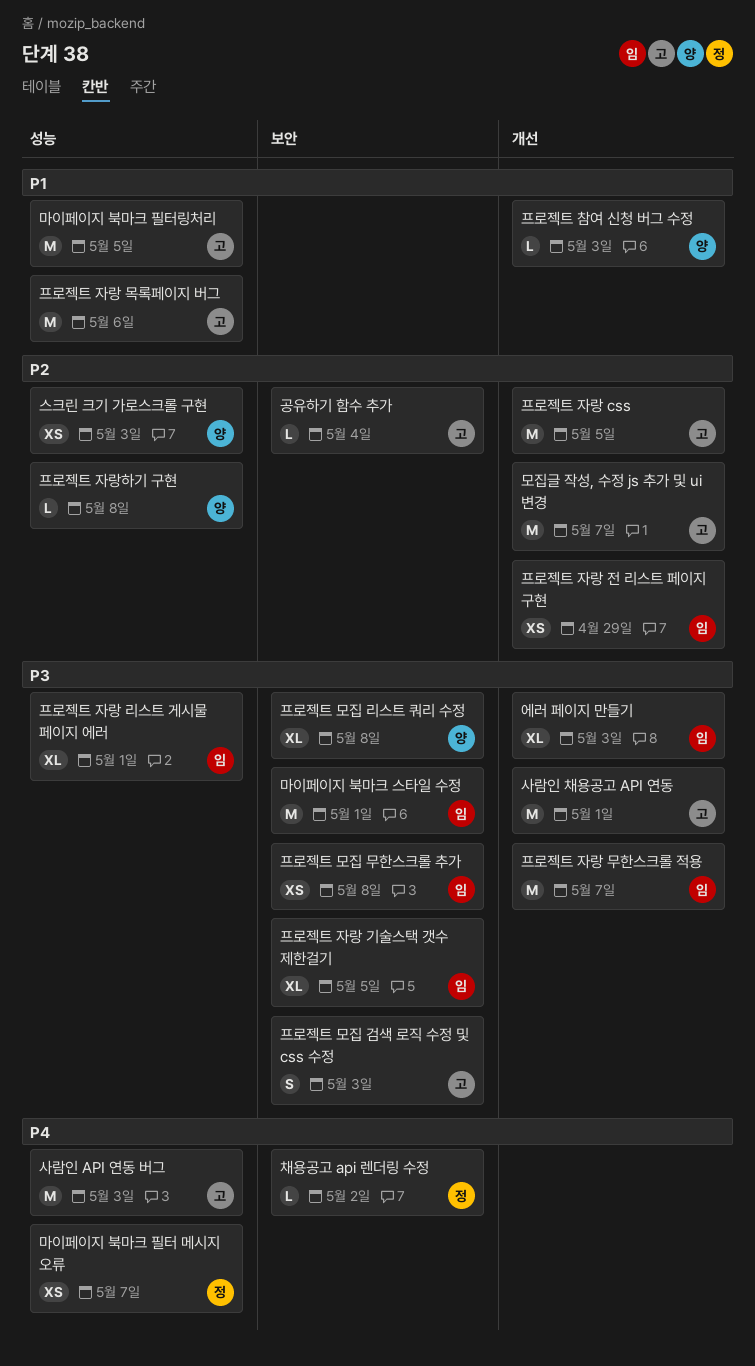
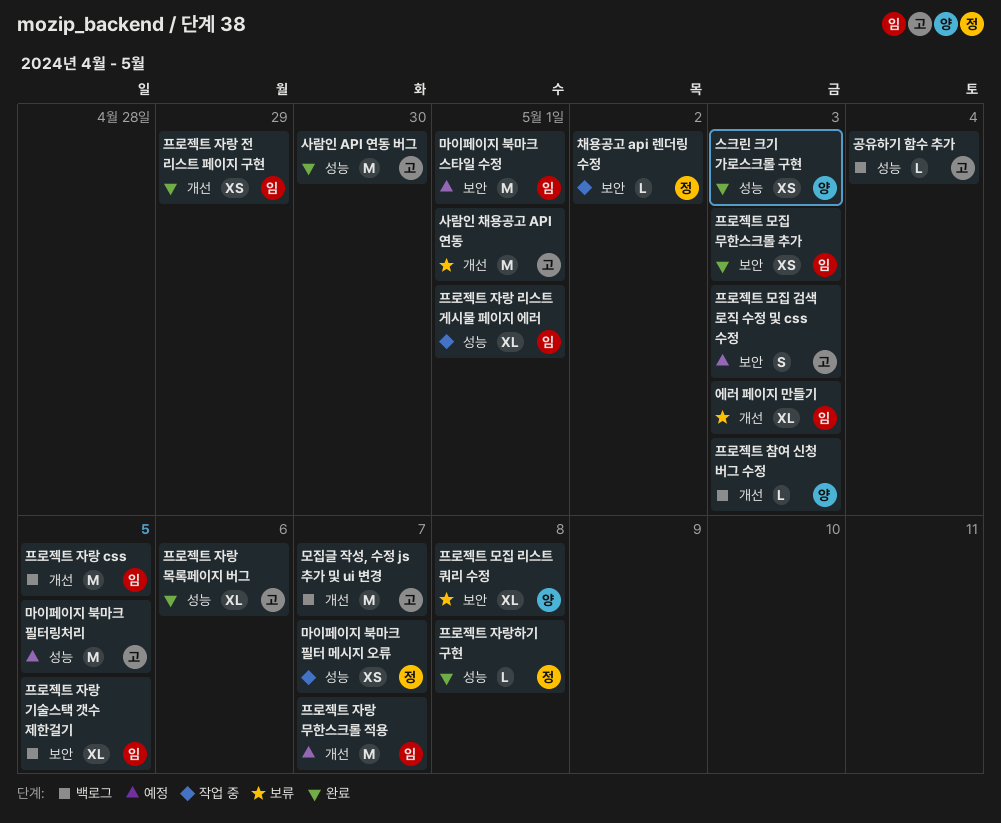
공유하기 함수 추가, label: 보안 -> 성능
사람인 API 연동 버그, due: May 3 -> Apr 30
프로젝트 모집 무한스크롤 추가, due: May 8 -> May 3
프로젝트 자랑 css, owner: 고 -> 임
프로젝트 자랑 목록페이지 버그, estimate: M -> XL
프로젝트 자랑하기 구현, owner: 양 -> 정

